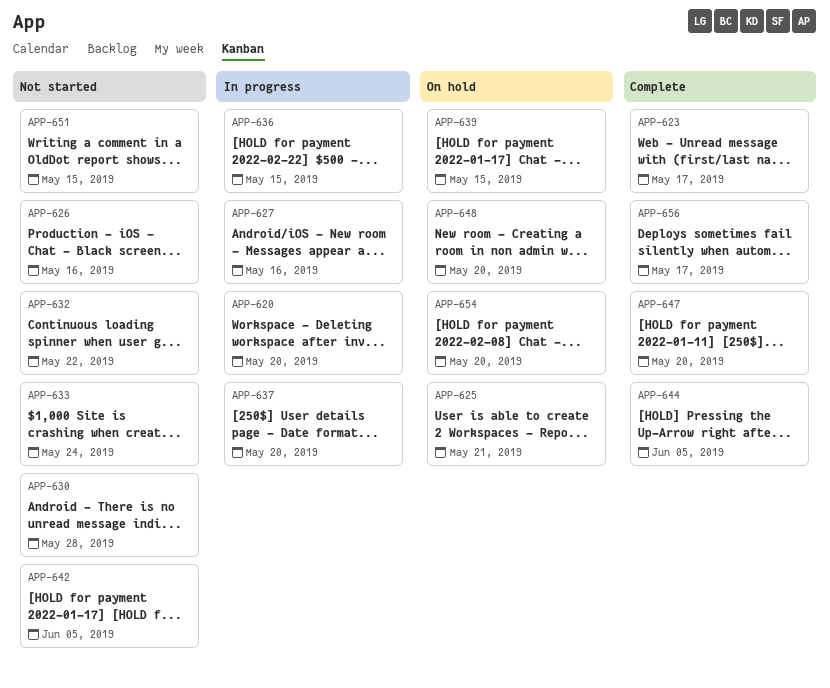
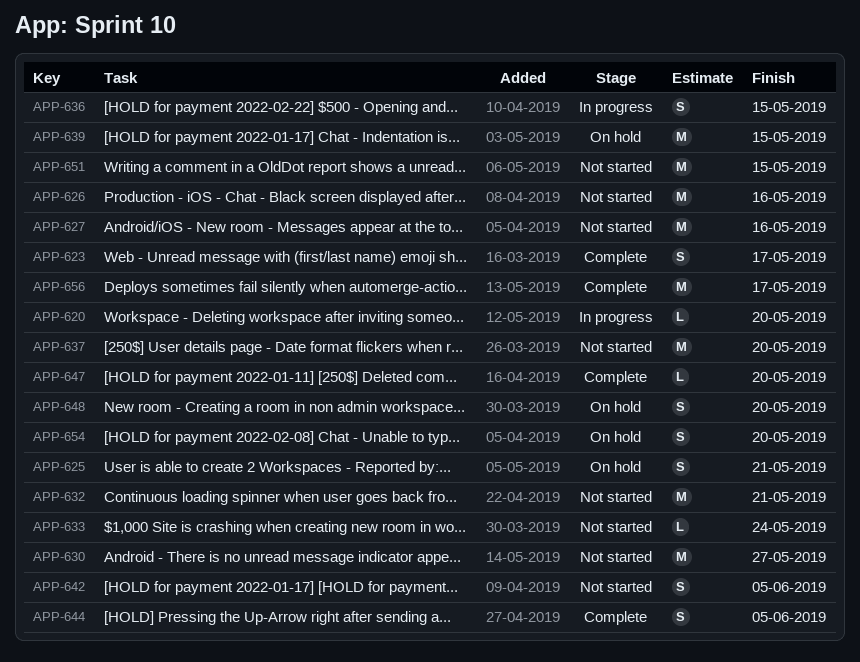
APP-627, status: In progress -> Not started
APP-630, due: May 28 -> May 27
APP-632, due: May 22 -> May 21
APP-637, status: In progress -> Not started

